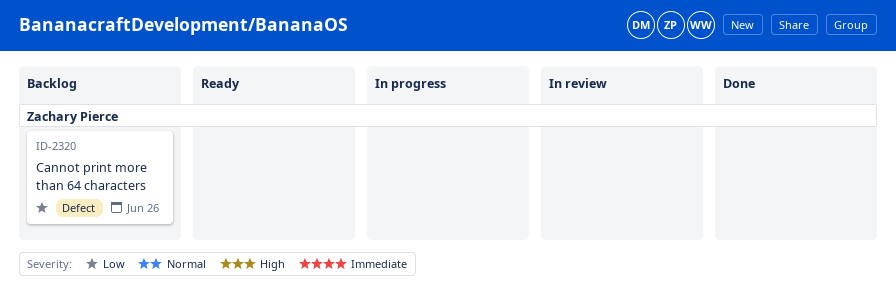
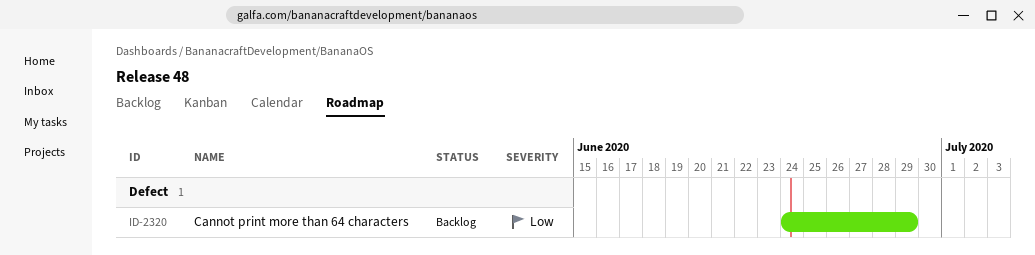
ID-2320, due: Jun 26 -> Jun 29

